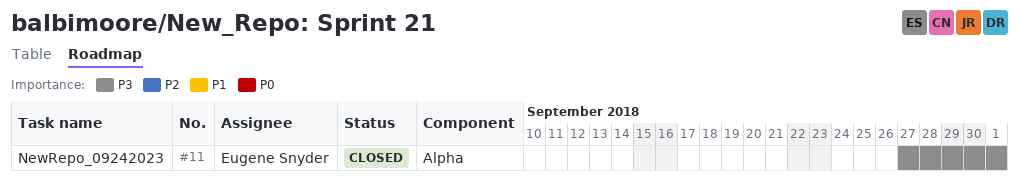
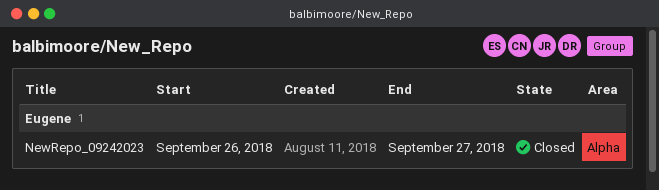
NewRepo_09242023, start: Sep 27 -> Sep 26
NewRepo_09242023, due: Oct 1 -> Sep 27

